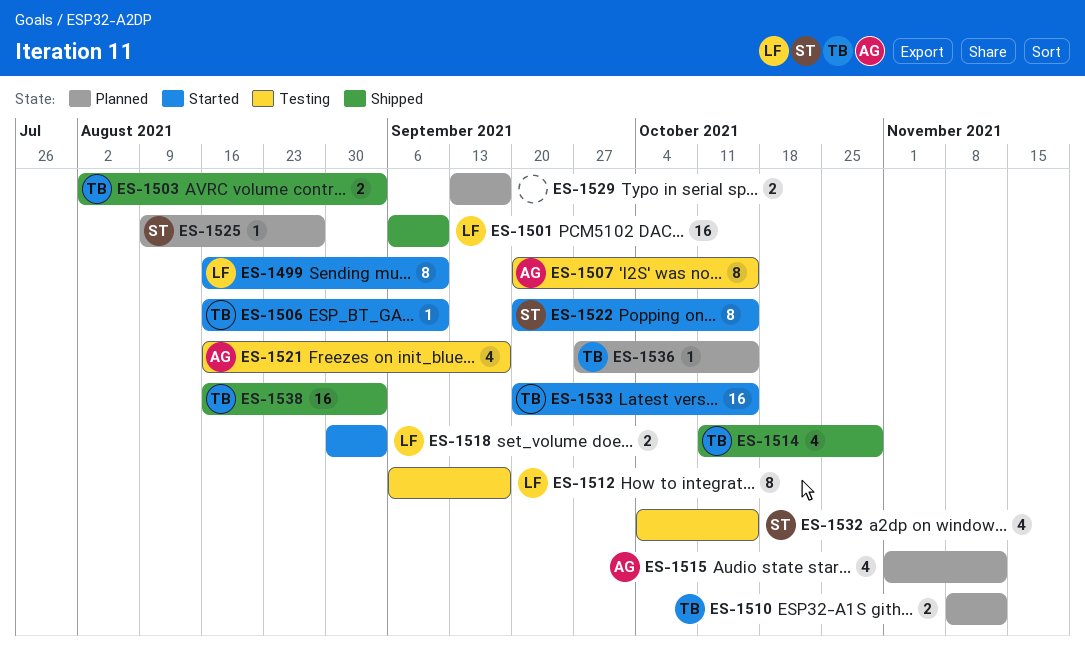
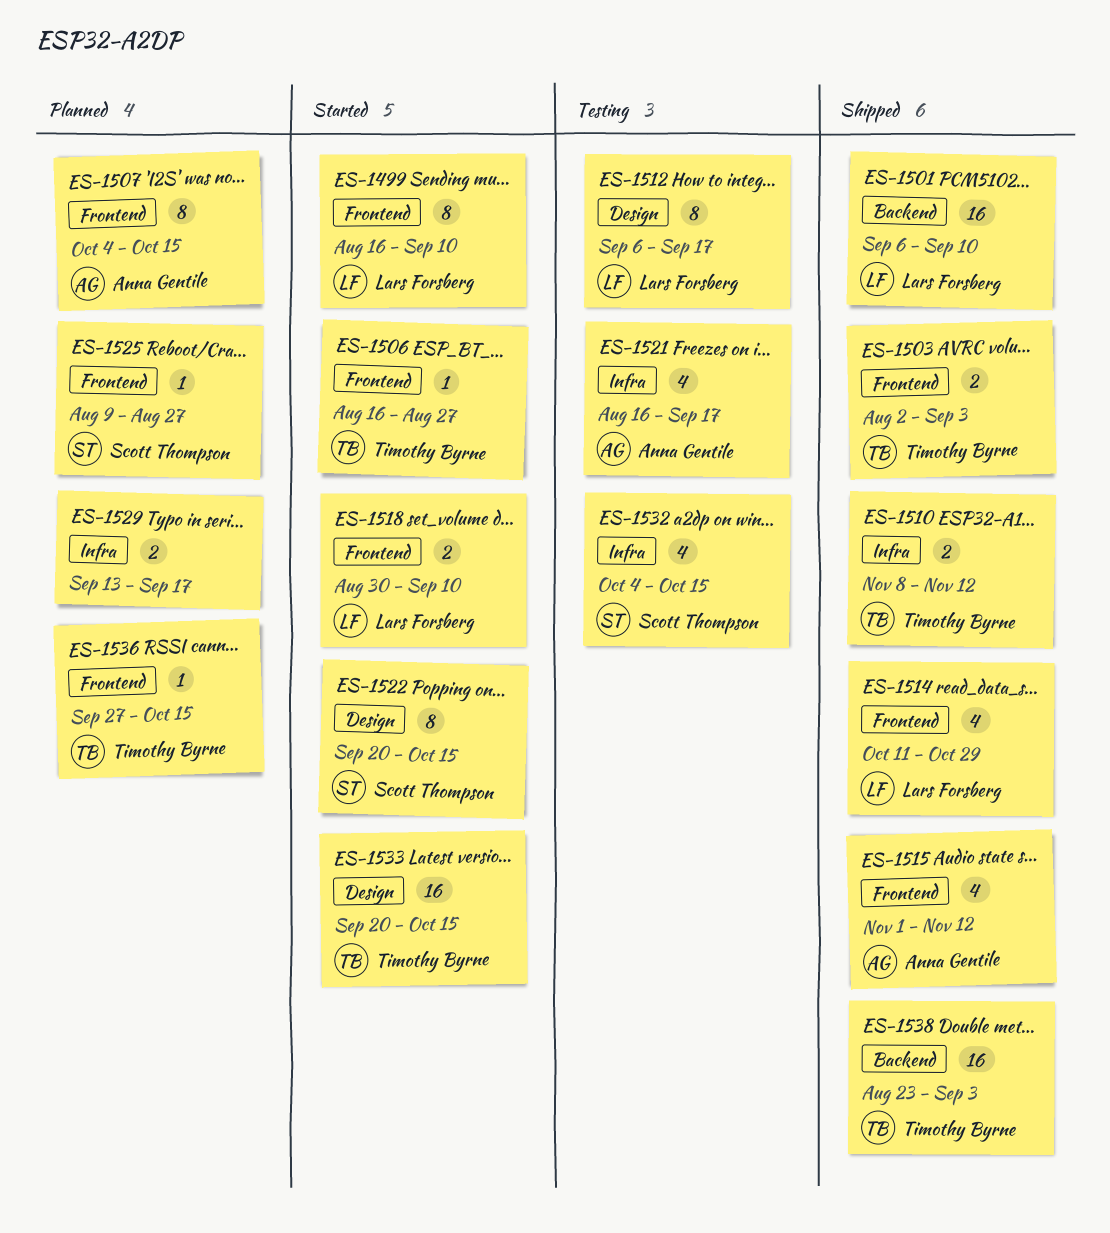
ES-1506, due: Sep 10 -> Aug 27
ES-1507, status: Testing -> Planned
ES-1507, start: Sep 20 -> Oct 4
ES-1510, status: Planned -> Shipped
ES-1514, owner: Timothy Byrne -> Lars Forsberg
ES-1515, status: Planned -> Shipped
ES-1518, due: Sep 3 -> Sep 10
ES-1538, start: Aug 16 -> Aug 23

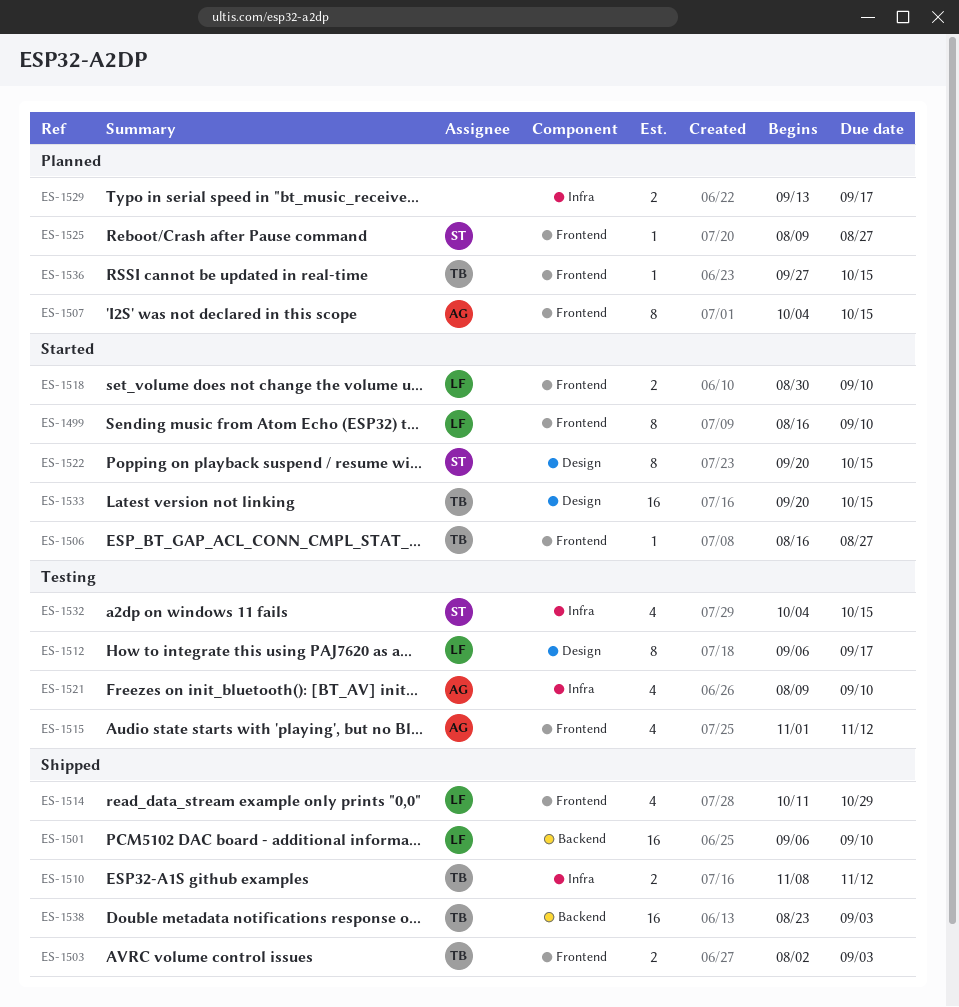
ES-1515, status: Shipped -> Testing
ES-1521, start: Aug 16 -> Aug 9
ES-1521, due: Sep 17 -> Sep 10

